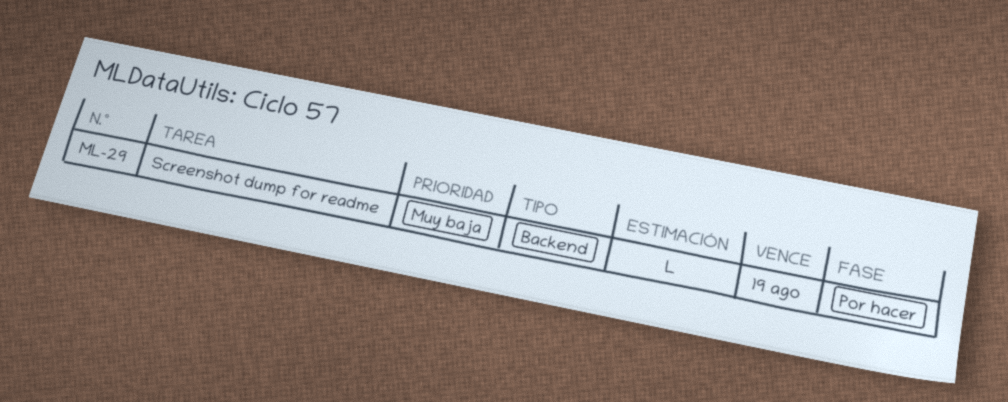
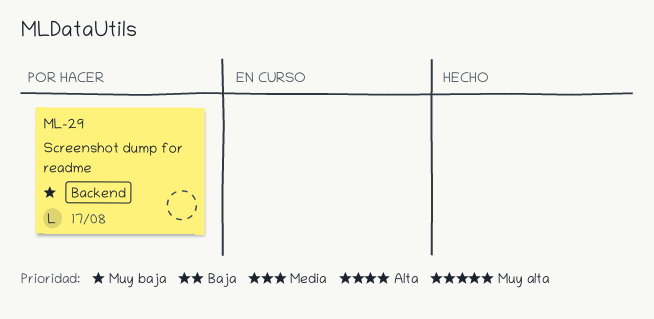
ML-29, due: Aug 19 -> Aug 17

